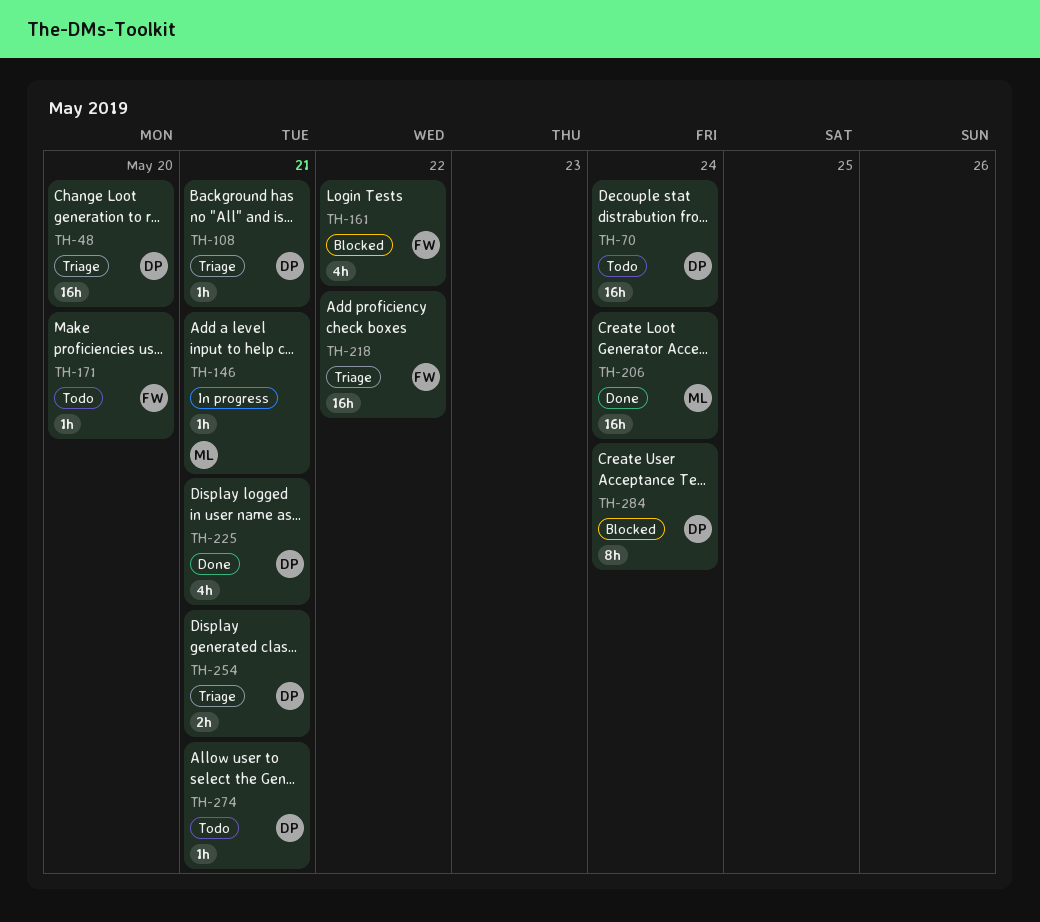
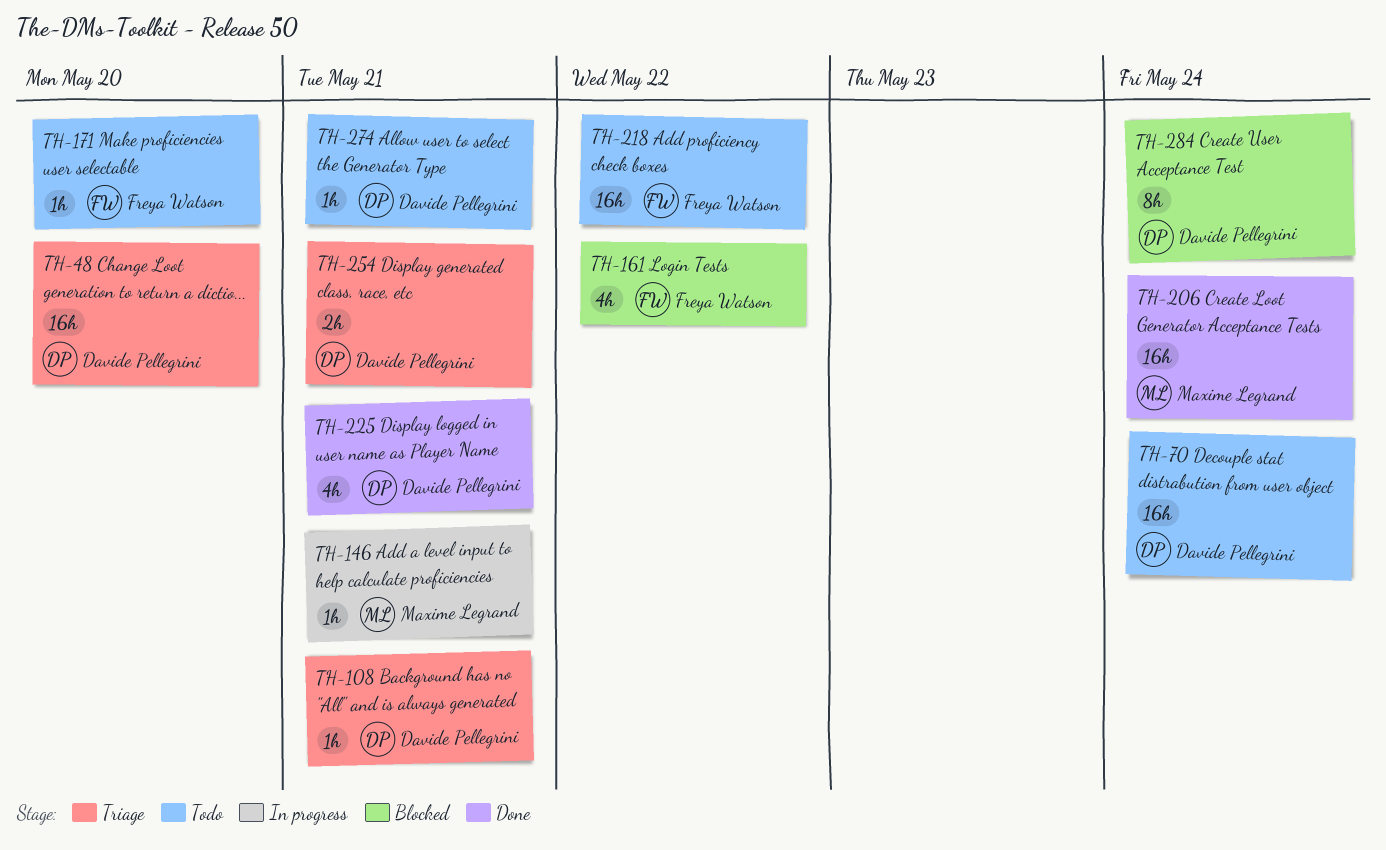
TH-218, status: Triage -> Todo

